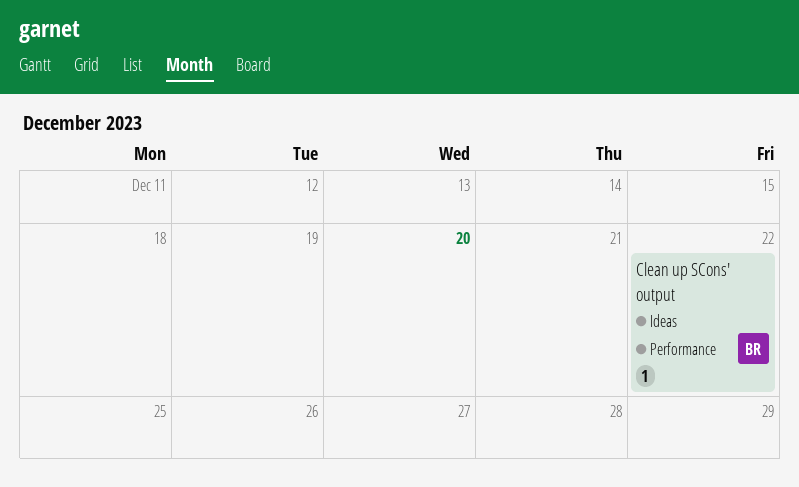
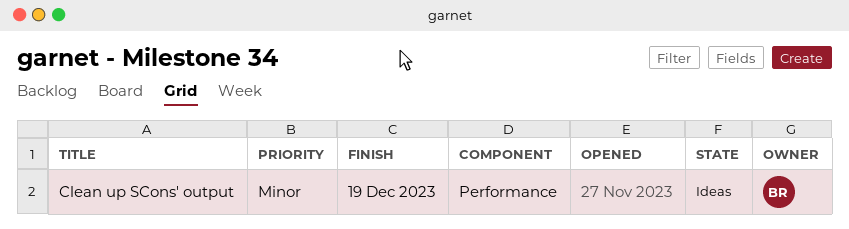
Clean up SCons' output, due: Dec 22 -> Dec 19

